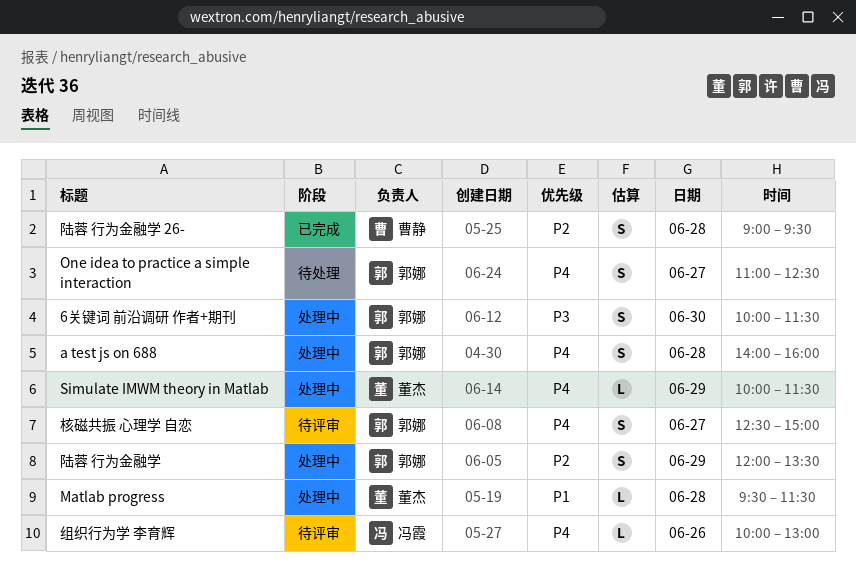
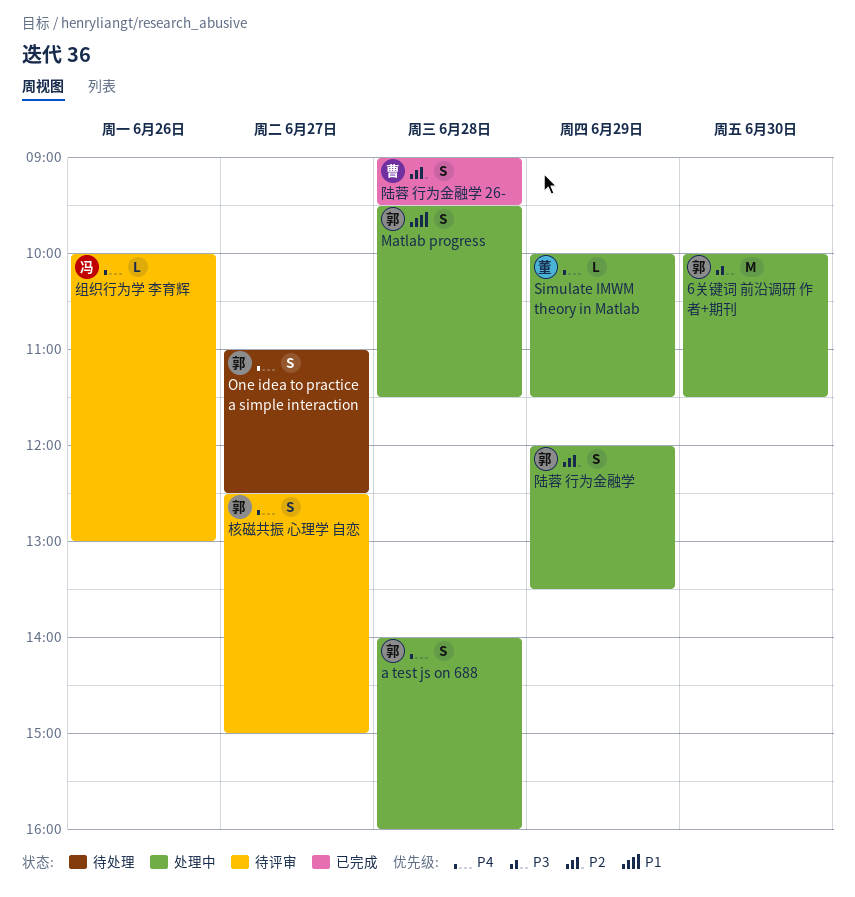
6关键词 前沿调研 作者+期刊, estimate: S -> M
Matlab progress, owner: 董杰 -> 郭娜
Matlab progress, estimate: L -> S

